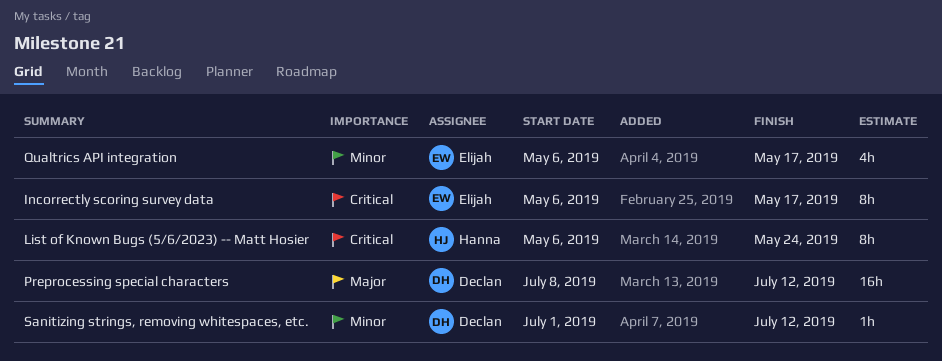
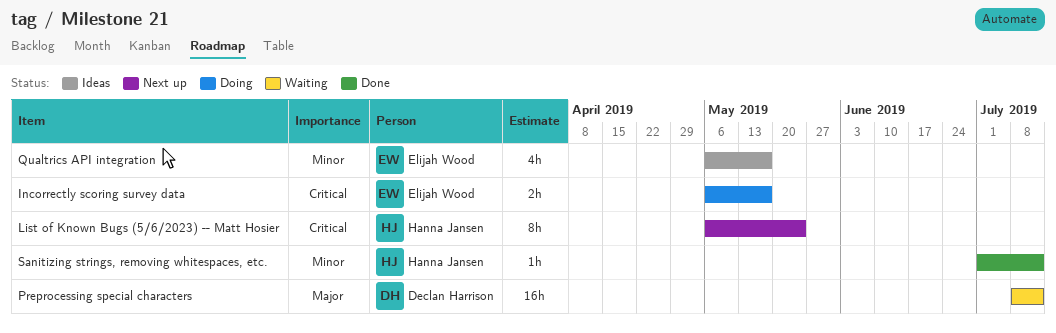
Incorrectly scoring survey data, estimate: 8h -> 2h
Sanitizing strings, removing whitespaces, etc., owner: Declan Harrison -> Hanna Jansen

